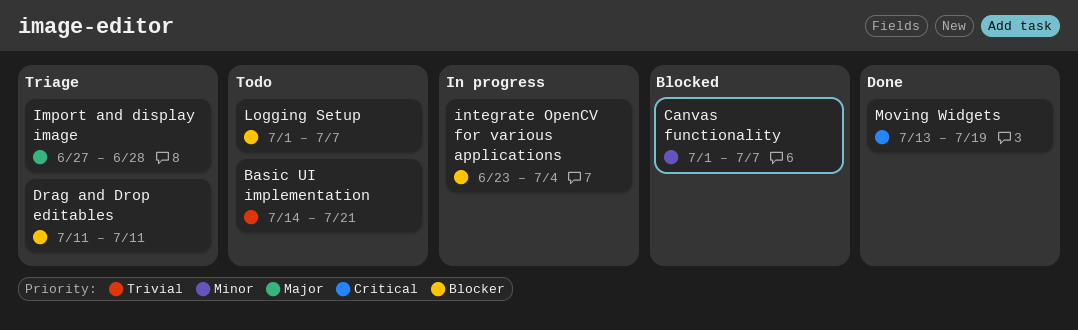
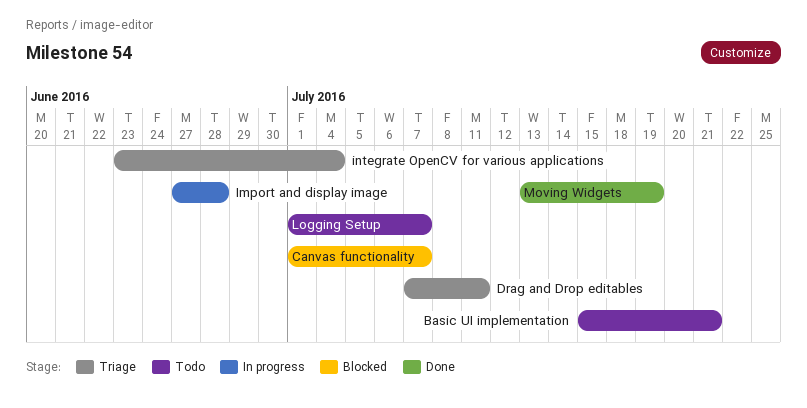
Basic UI implementation, start: Jul 14 -> Jul 15
Drag and Drop editables, start: Jul 11 -> Jul 7
Import and display image, status: Triage -> In progress
integrate OpenCV for various applications, status: In progress -> Triage

